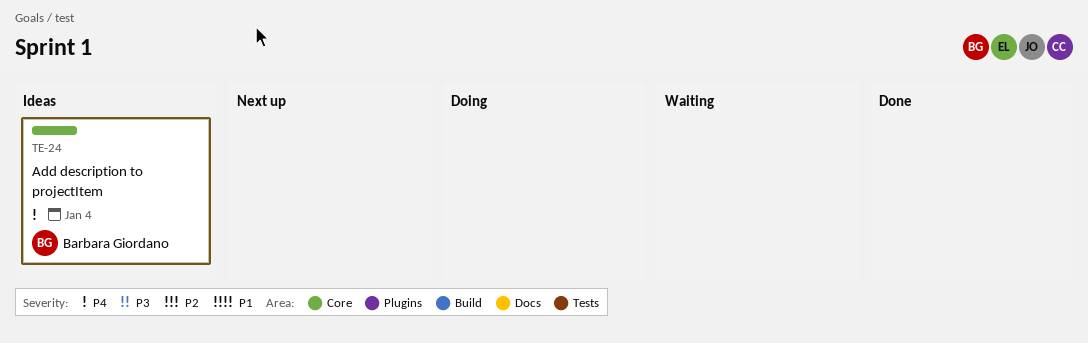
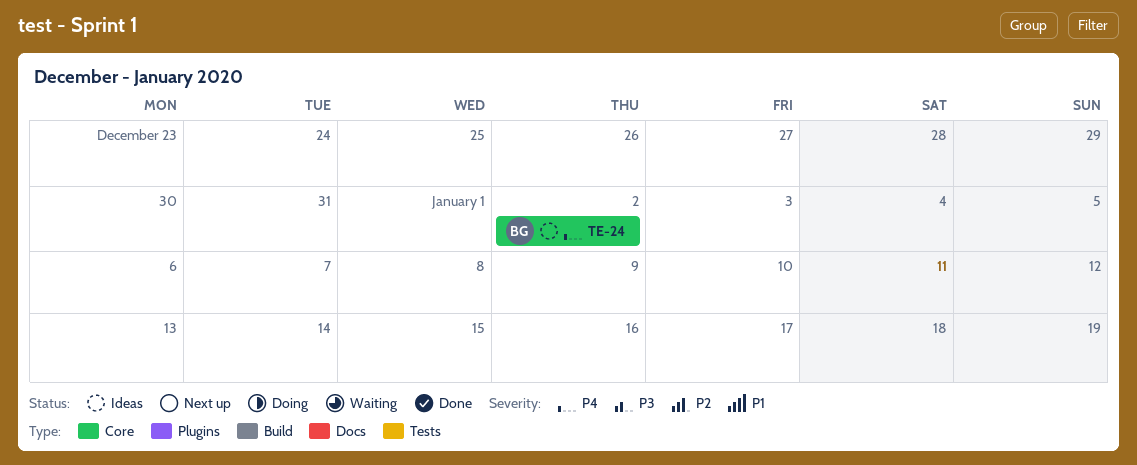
TE-24, due: Jan 4 -> Jan 2

